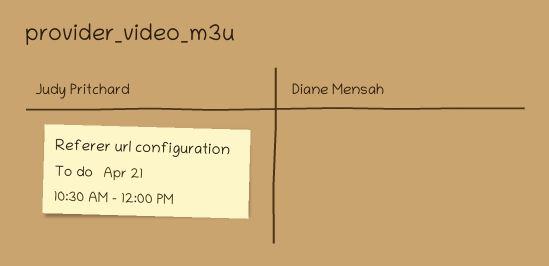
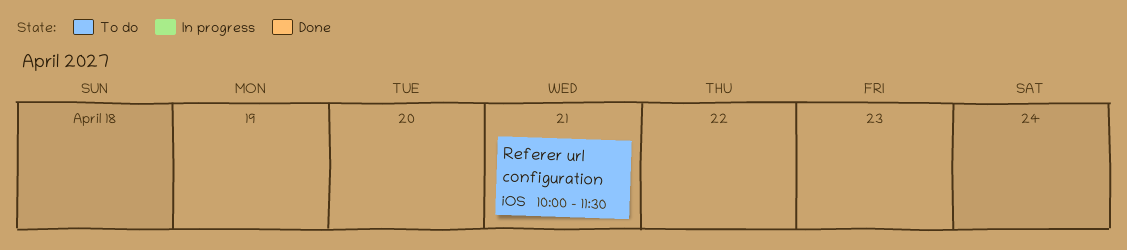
Referer url configuration, begins: 10:30 -> 10:00
Referer url configuration, ends: 12:00 -> 11:30

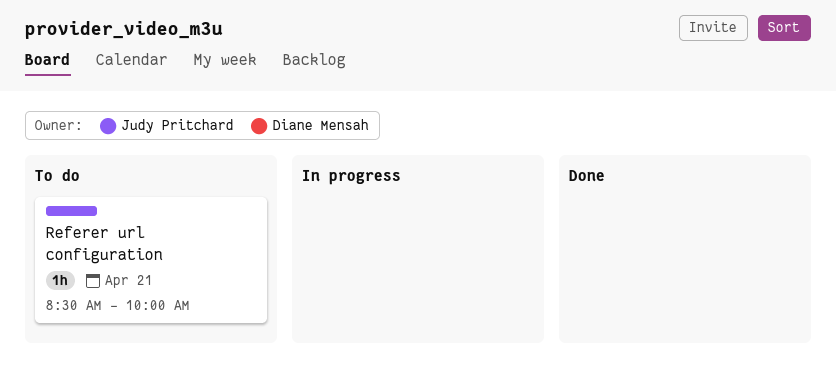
Referer url configuration, begins: 10:00 -> 08:30
Referer url configuration, ends: 11:30 -> 10:00

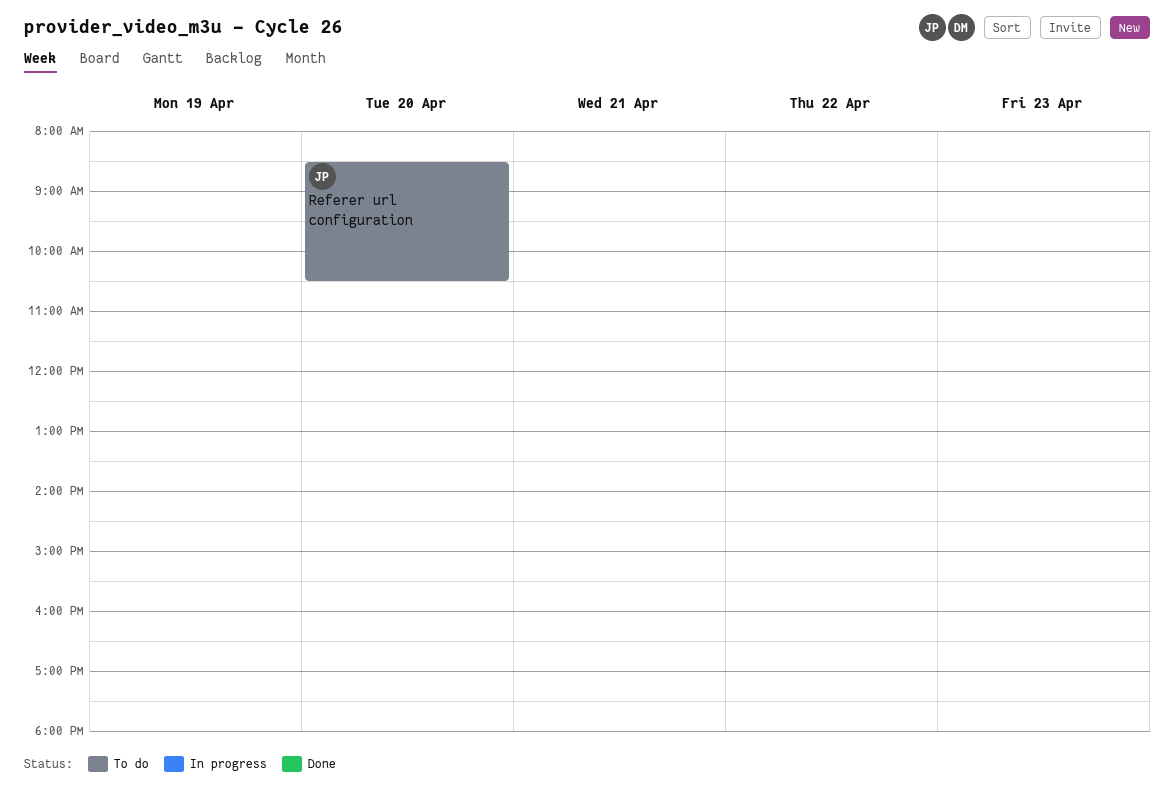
Referer url configuration, day: Apr 21 -> Apr 20
Referer url configuration, ends: 10:00 -> 10:30

